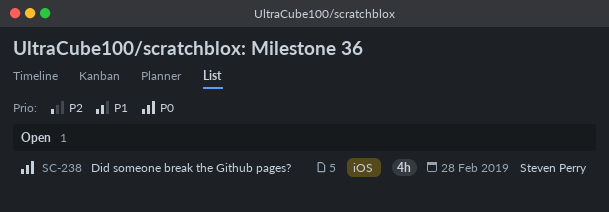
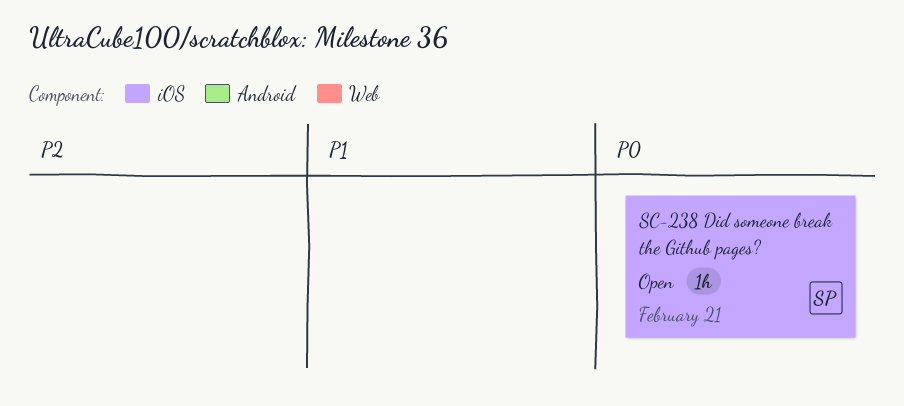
SC-238, estimate: 4h -> 1h
SC-238, due: Feb 28 -> Feb 21

